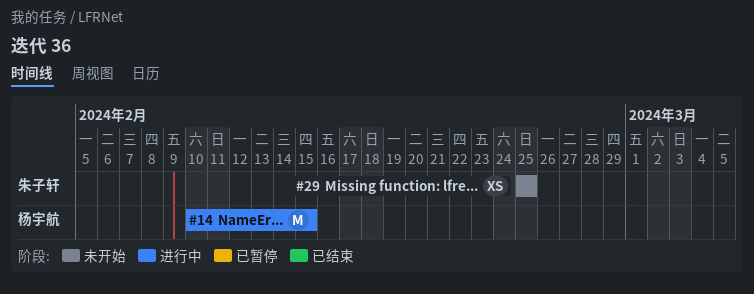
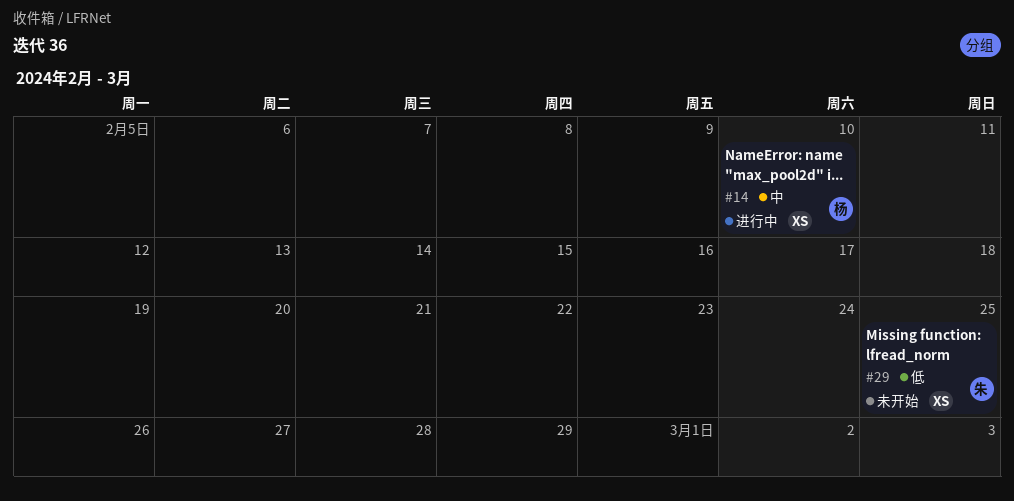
#14, estimate: M -> XS
#14, due: Feb 15 -> Feb 10

